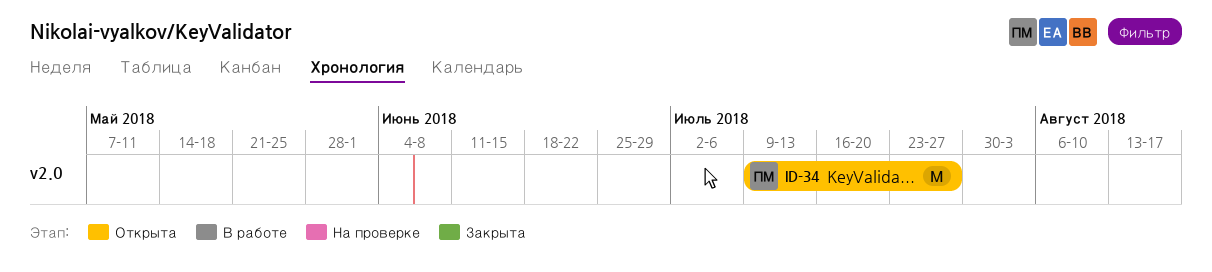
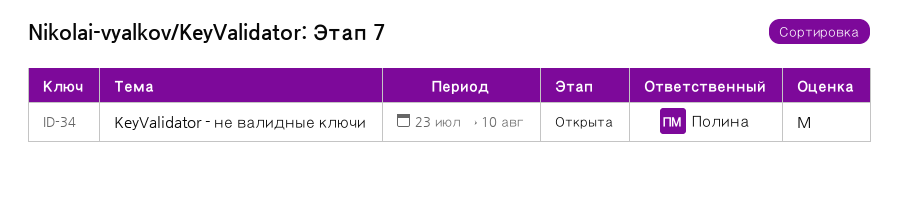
ID-34, start: Jul 9 -> Jul 23
ID-34, due: Jul 27 -> Aug 10

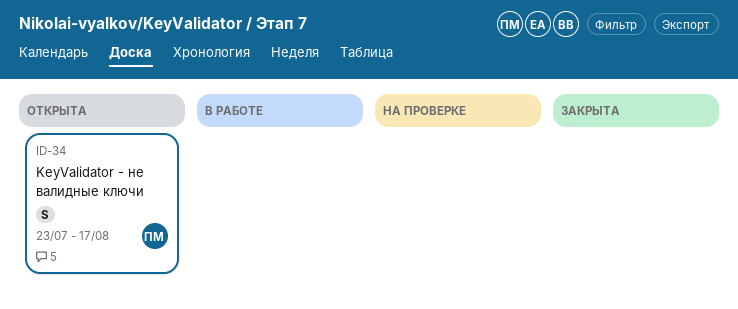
ID-34, estimate: M -> S
ID-34, due: Aug 10 -> Aug 17

